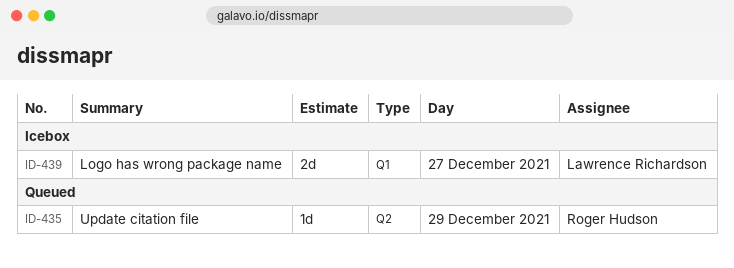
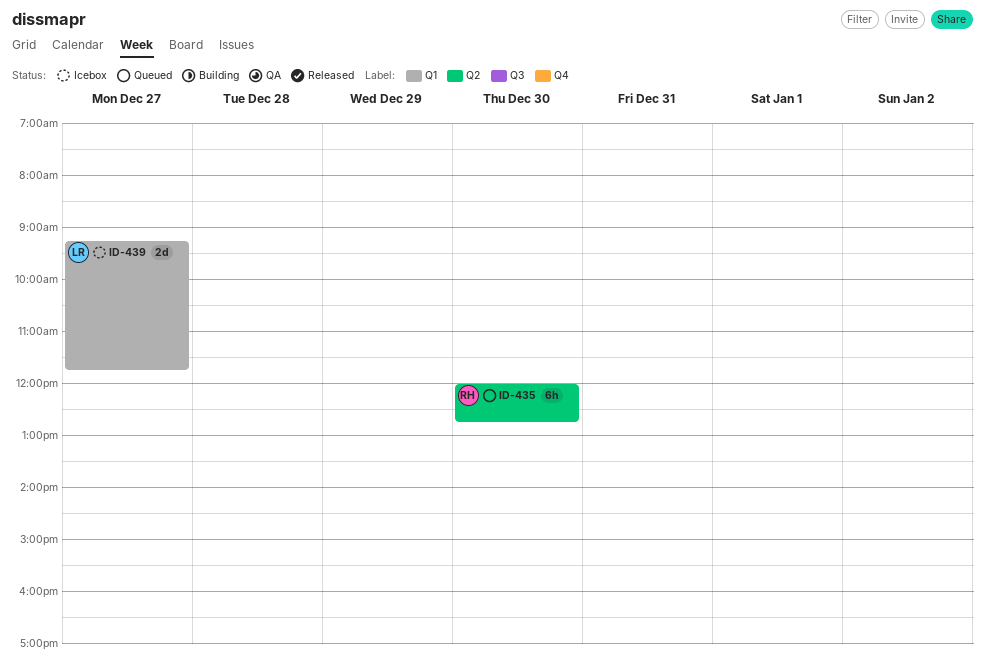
ID-435, estimate: 1d -> 6h
ID-435, day: Dec 29 -> Dec 30

